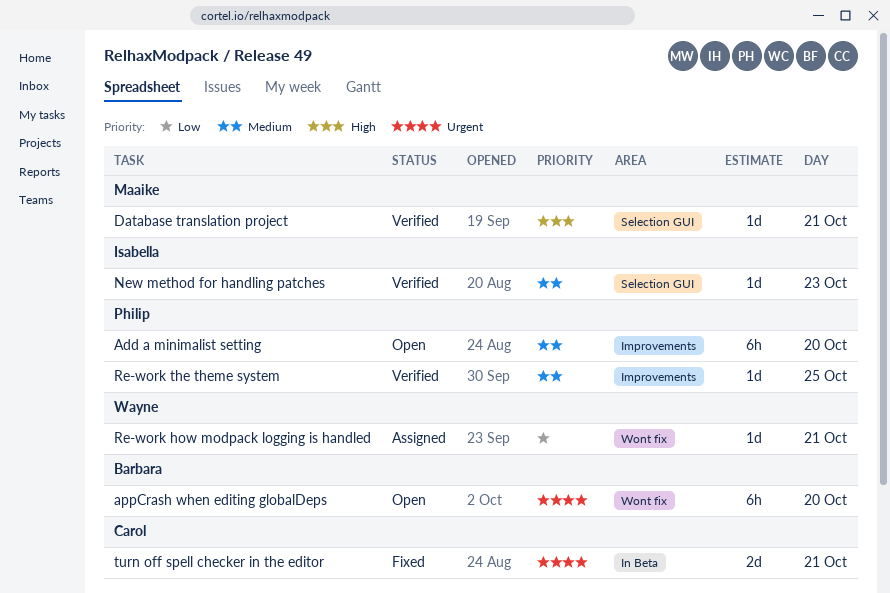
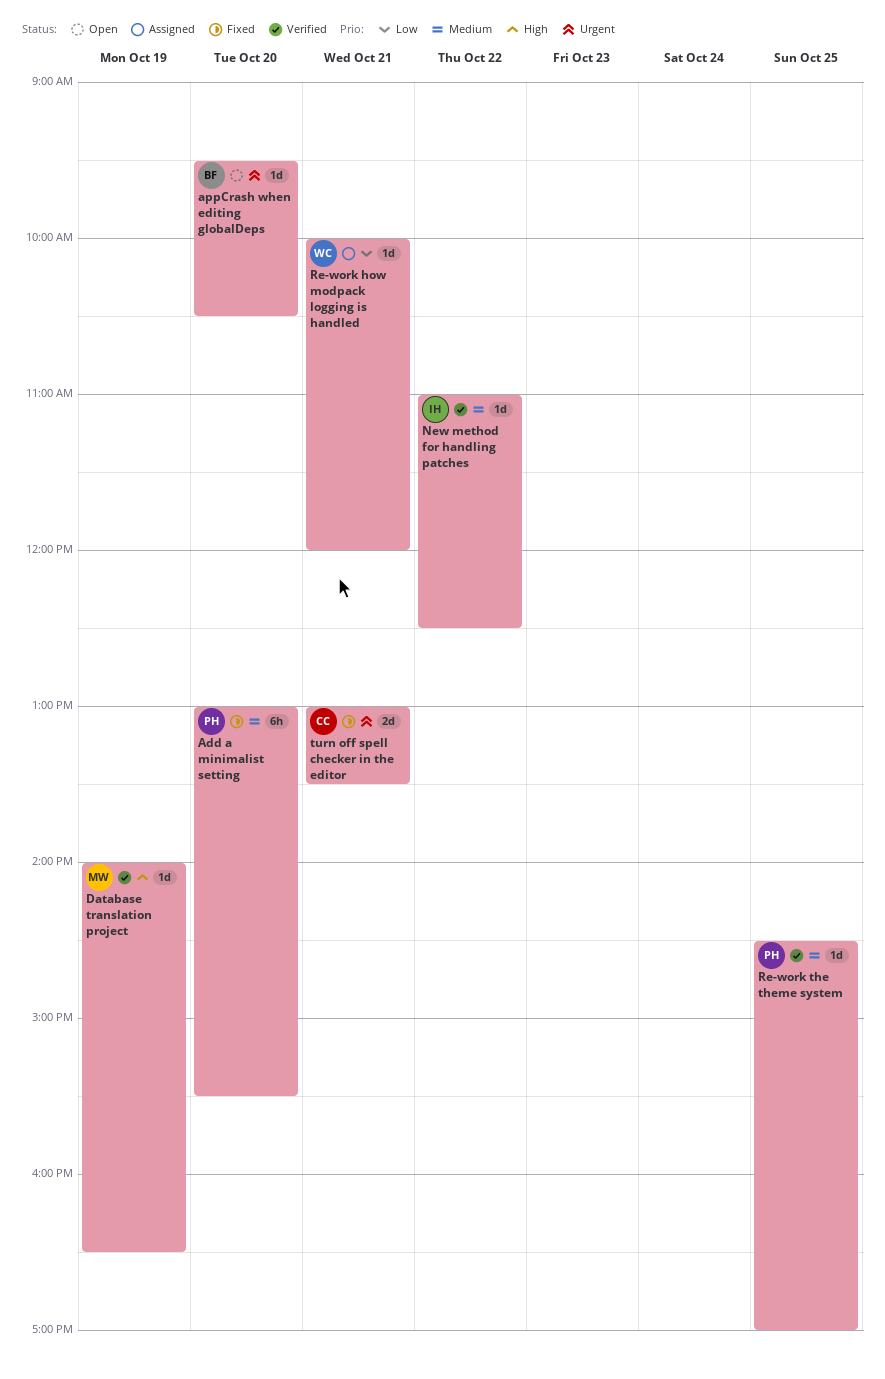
Add a minimalist setting, status: Open -> Fixed
appCrash when editing globalDeps, estimate: 6h -> 1d
Database translation project, day: Oct 21 -> Oct 19
New method for handling patches, day: Oct 23 -> Oct 22

